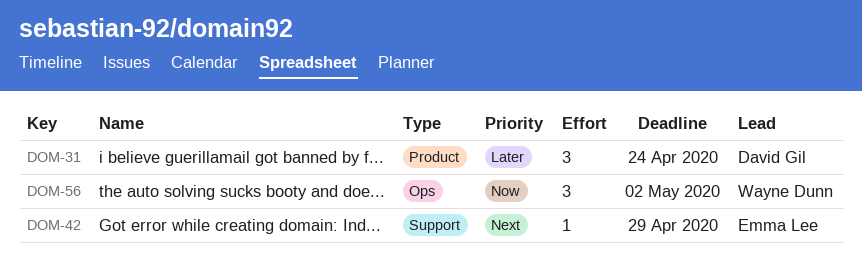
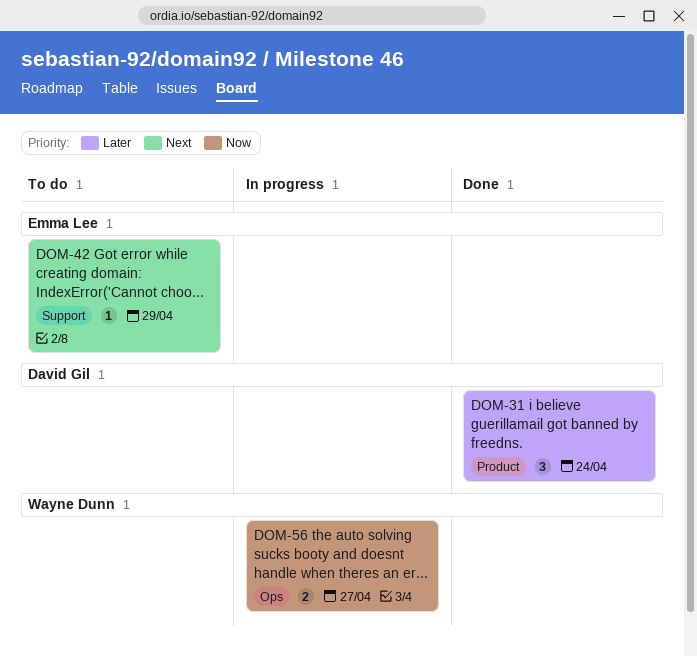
DOM-56, estimate: 3 -> 2
DOM-56, due: May 2 -> Apr 27

